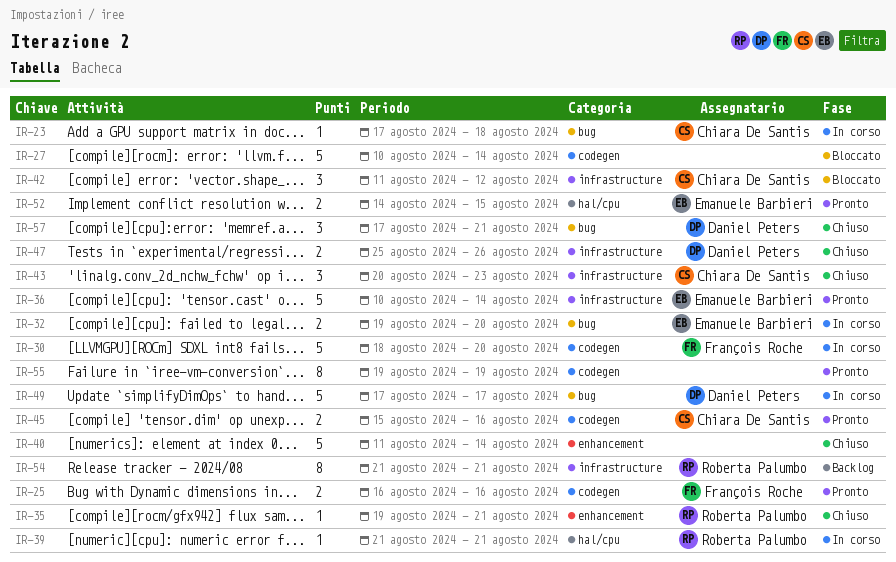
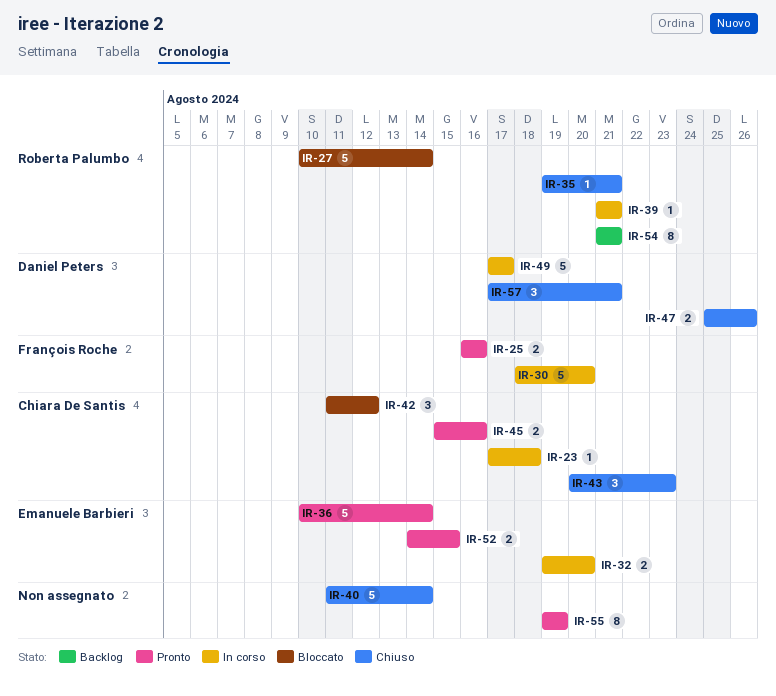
IR-27, owner: none -> Roberta Palumbo

